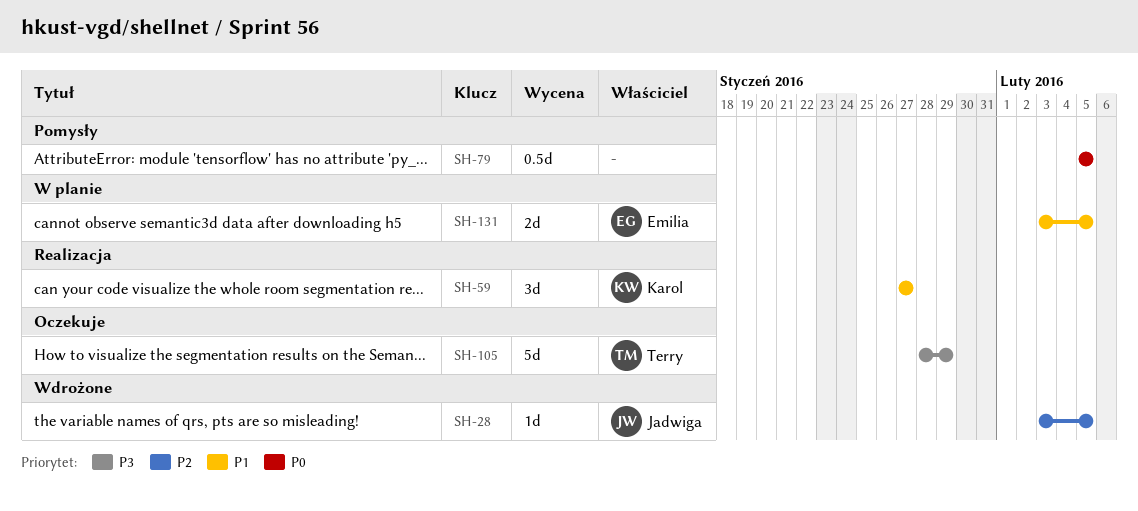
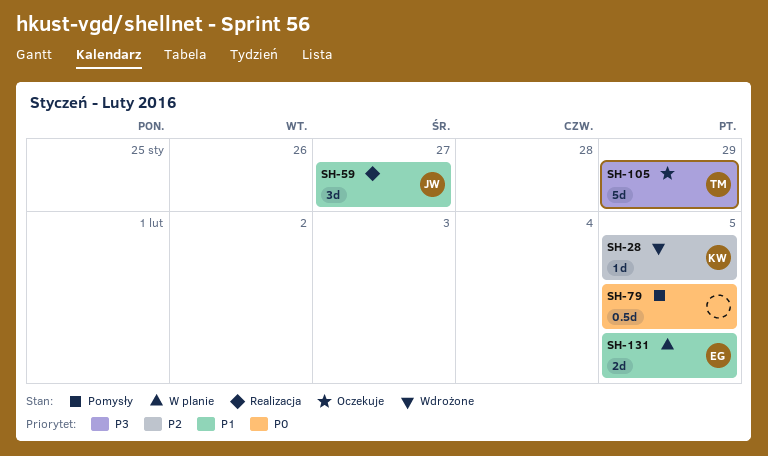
SH-28, owner: Jadwiga -> Karol
SH-59, owner: Karol -> Jadwiga

